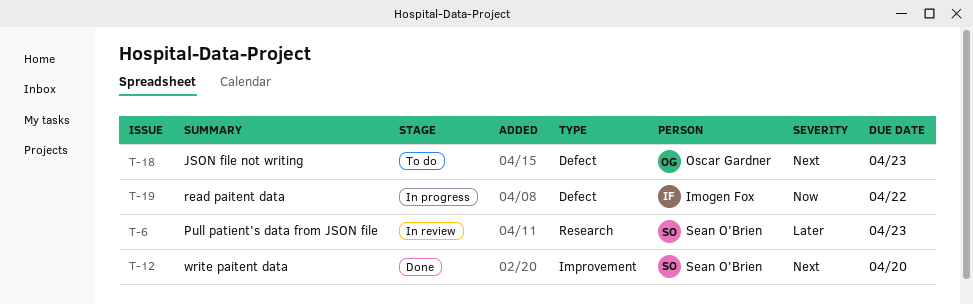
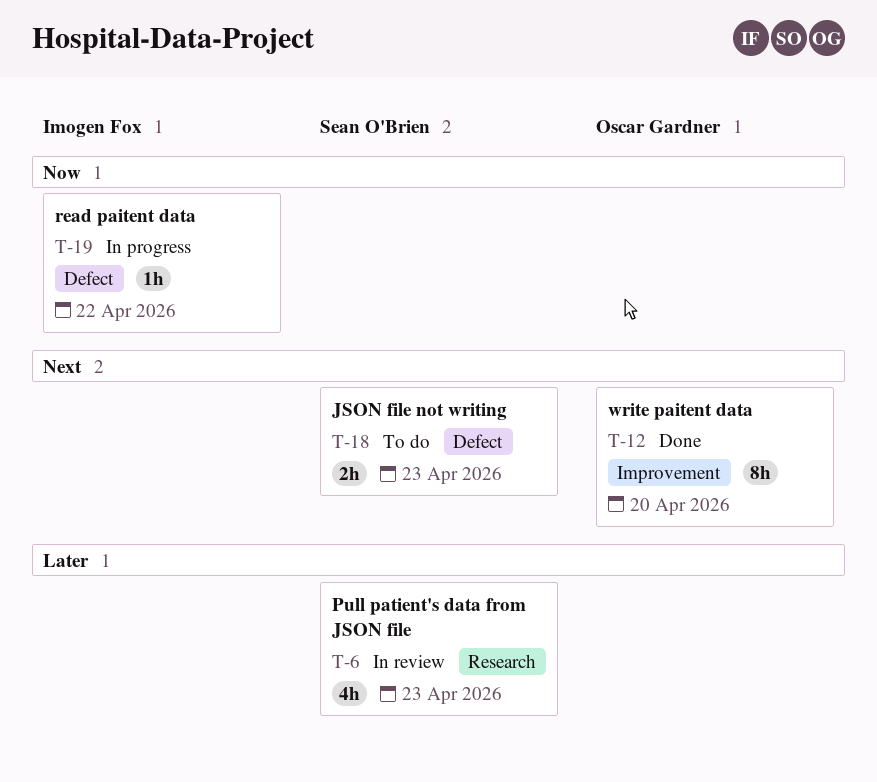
T-12, owner: Sean O'Brien -> Oscar Gardner
T-18, owner: Oscar Gardner -> Sean O'Brien

